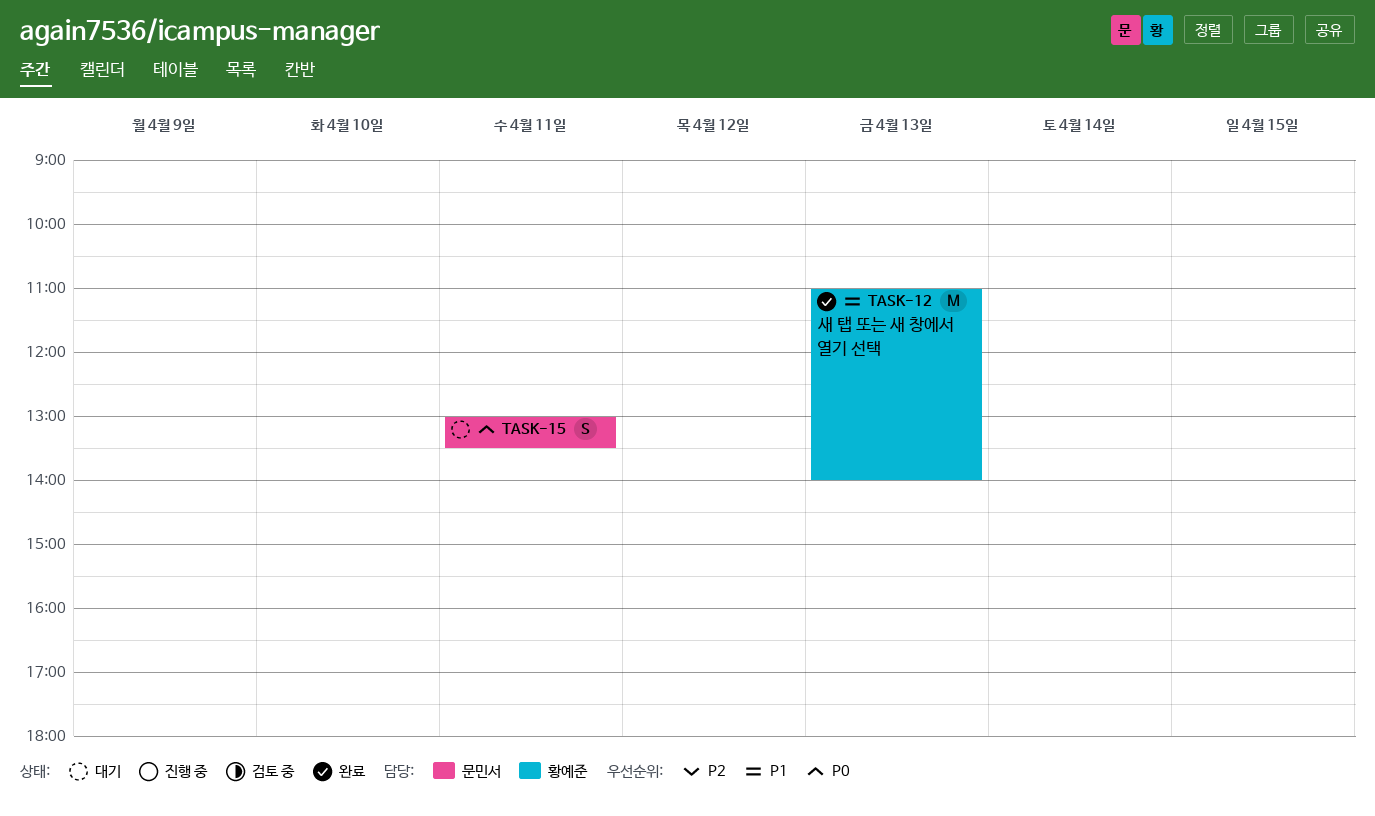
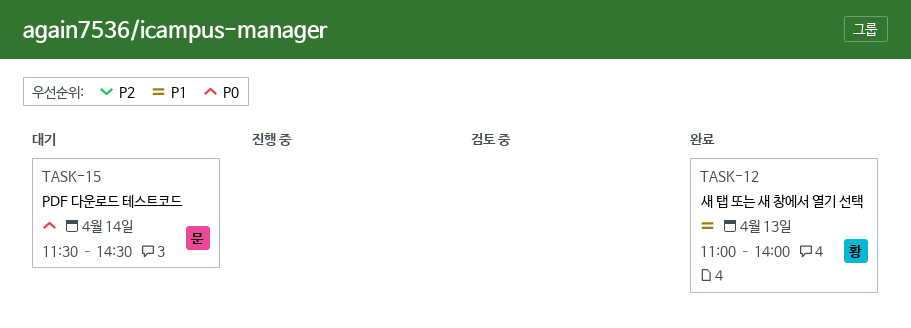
TASK-15, day: Apr 11 -> Apr 14
TASK-15, begins: 13:00 -> 11:30
TASK-15, ends: 13:30 -> 14:30

